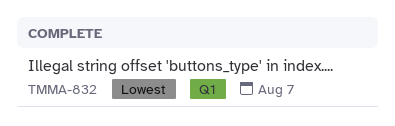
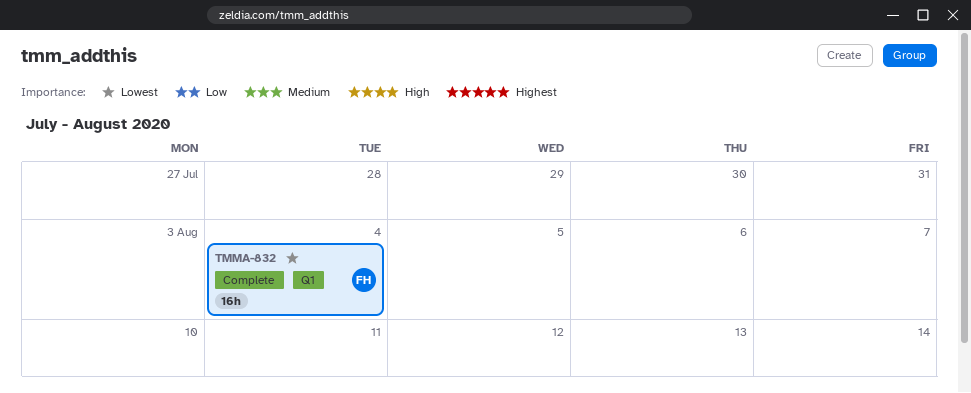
TMMA-832, due: Aug 7 -> Aug 4

